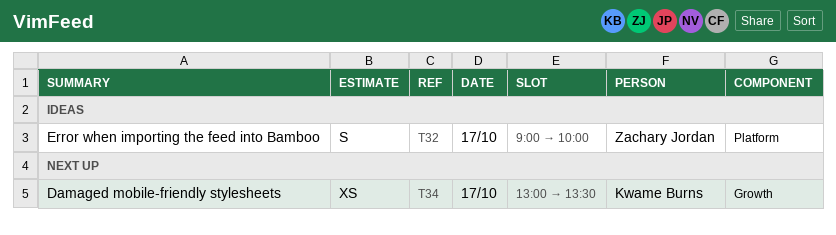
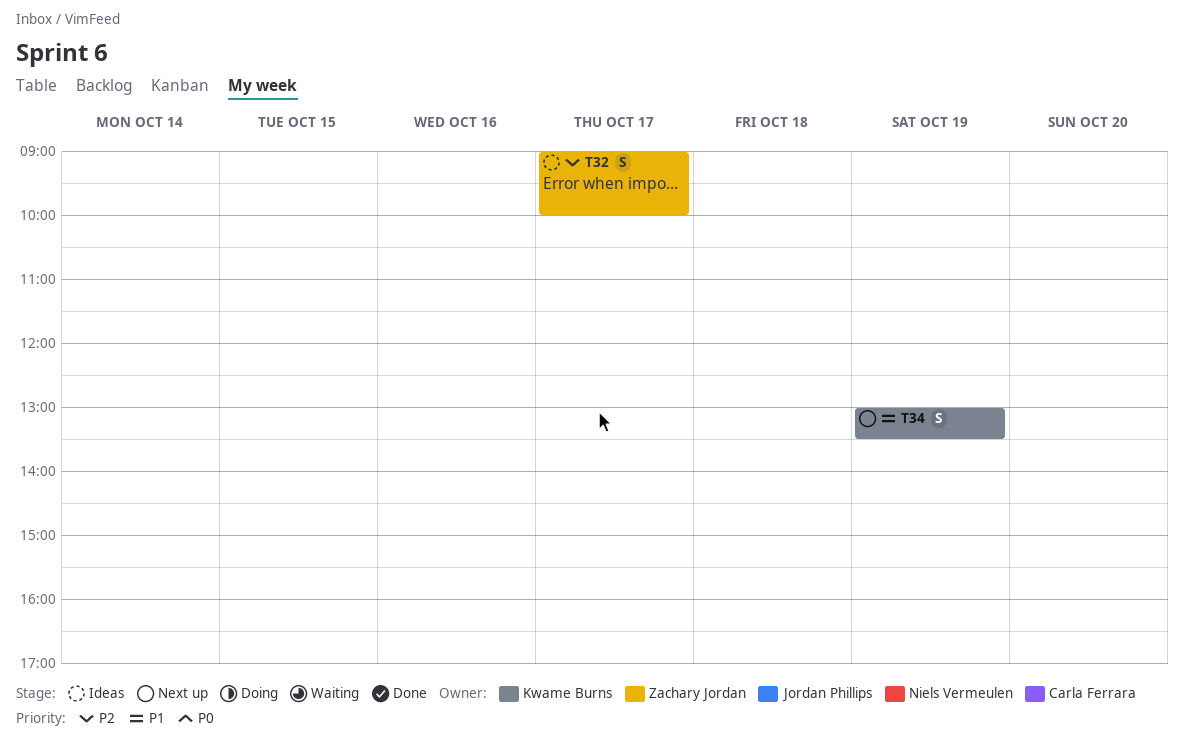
T34, estimate: XS -> S
T34, day: Oct 17 -> Oct 19

